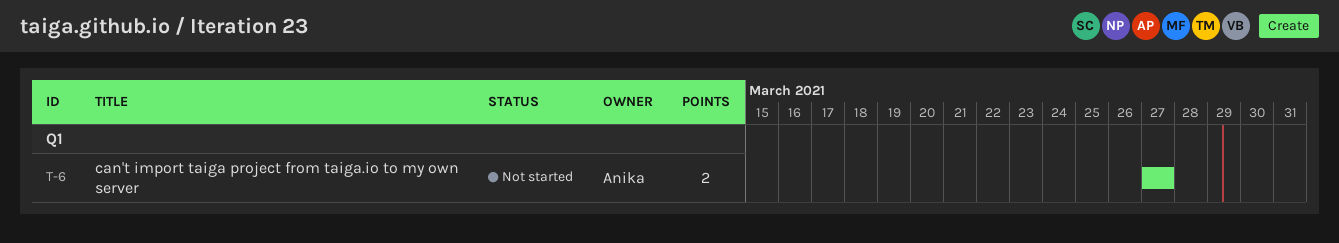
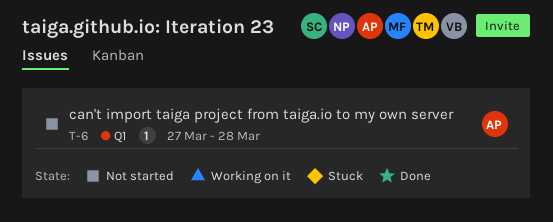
T-6, estimate: 2 -> 1
T-6, due: Mar 27 -> Mar 28

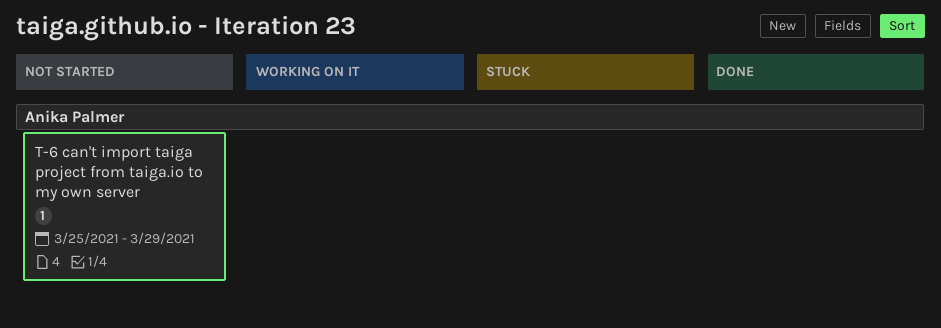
T-6, start: Mar 27 -> Mar 25
T-6, due: Mar 28 -> Mar 29

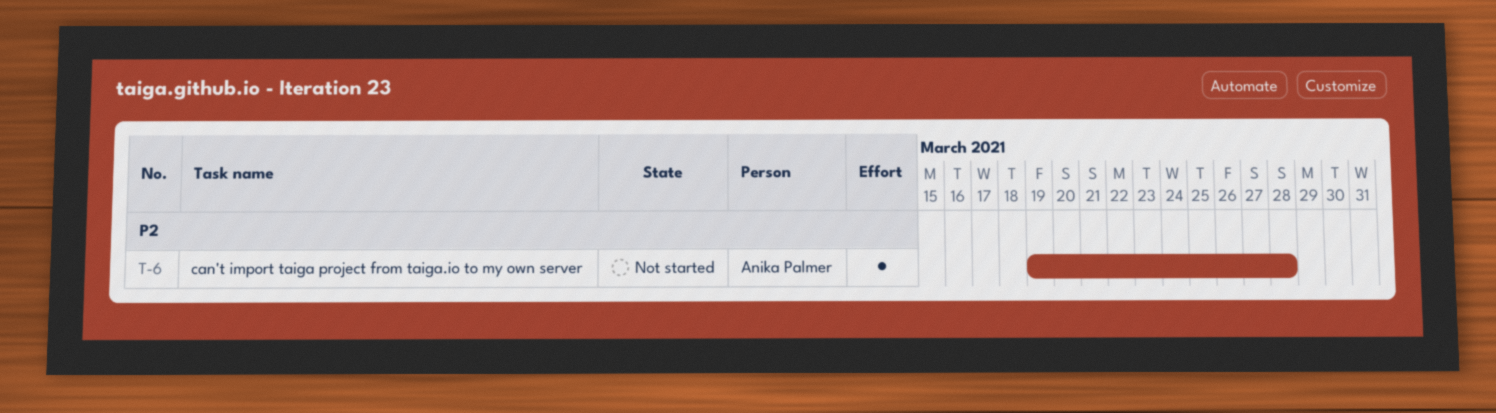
T-6, start: Mar 25 -> Mar 19
T-6, due: Mar 29 -> Mar 28

